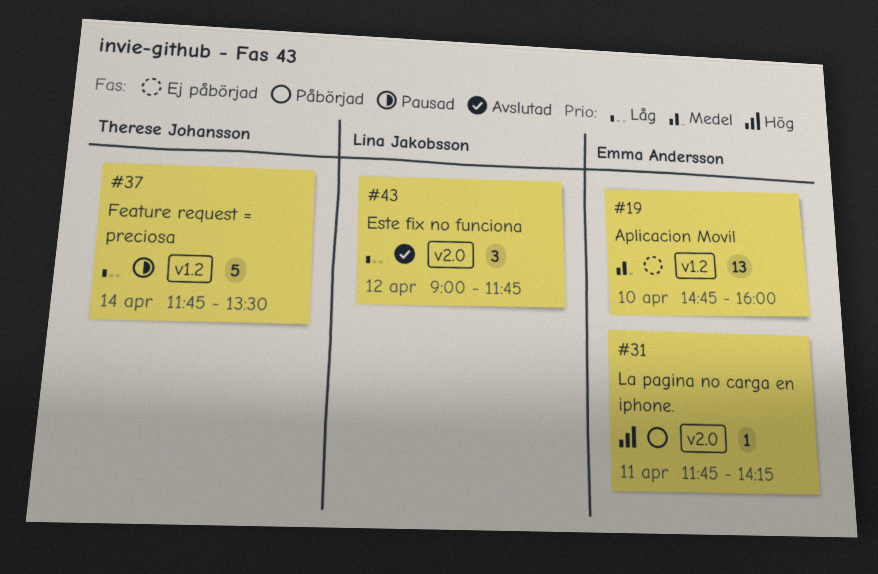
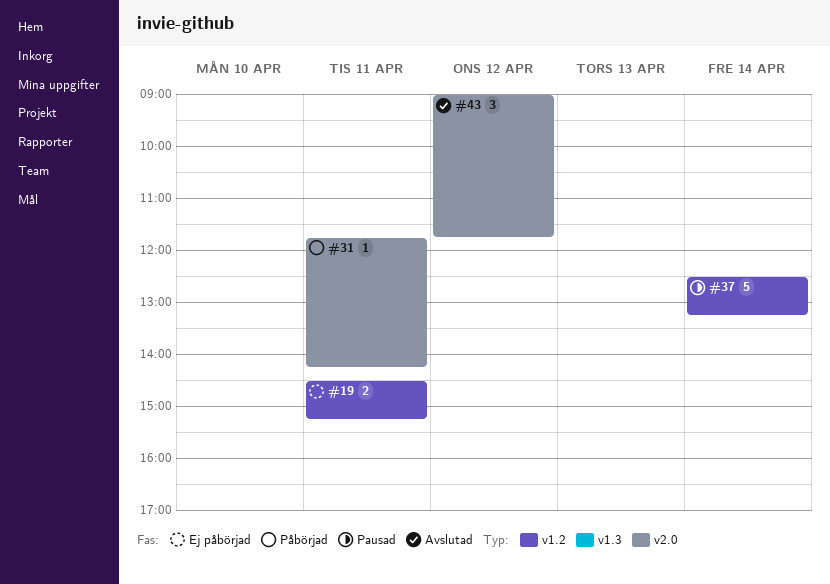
#19, estimate: 13 -> 2
#19, day: Apr 10 -> Apr 11
#19, begins: 14:45 -> 14:30
#19, ends: 16:00 -> 15:15
#37, begins: 11:45 -> 12:30
#37, ends: 13:30 -> 13:15

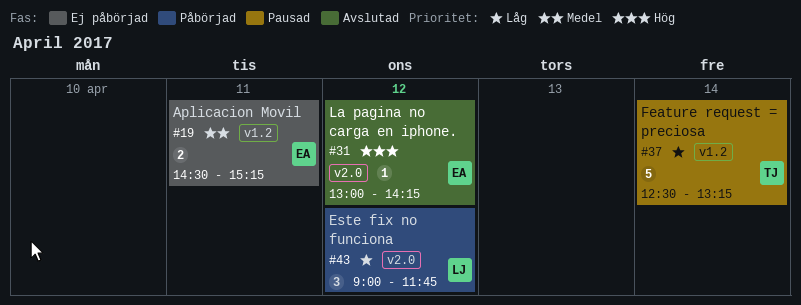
#31, status: Påbörjad -> Avslutad
#31, day: Apr 11 -> Apr 12
#31, begins: 11:45 -> 13:00
#43, status: Avslutad -> Påbörjad

